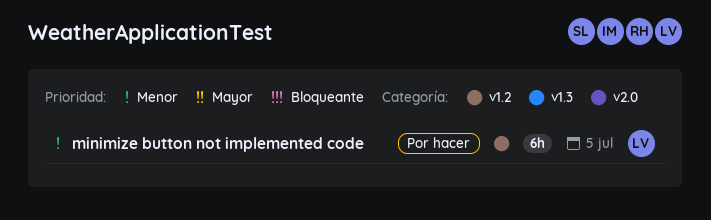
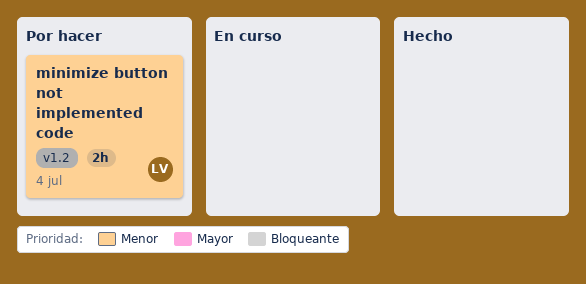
minimize button not implemented code, estimate: 6h -> 2h
minimize button not implemented code, due: Jul 5 -> Jul 4

